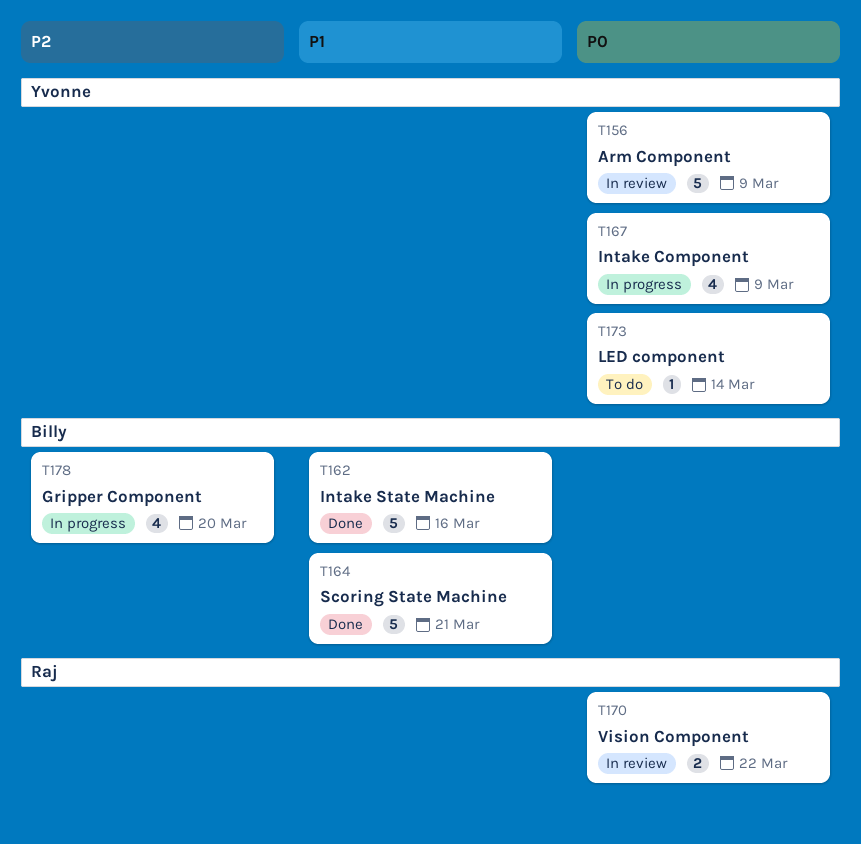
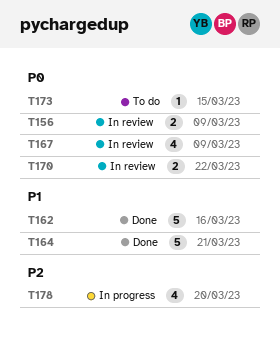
T156, estimate: 5 -> 2
T167, status: In progress -> In review
T173, due: Mar 14 -> Mar 15

